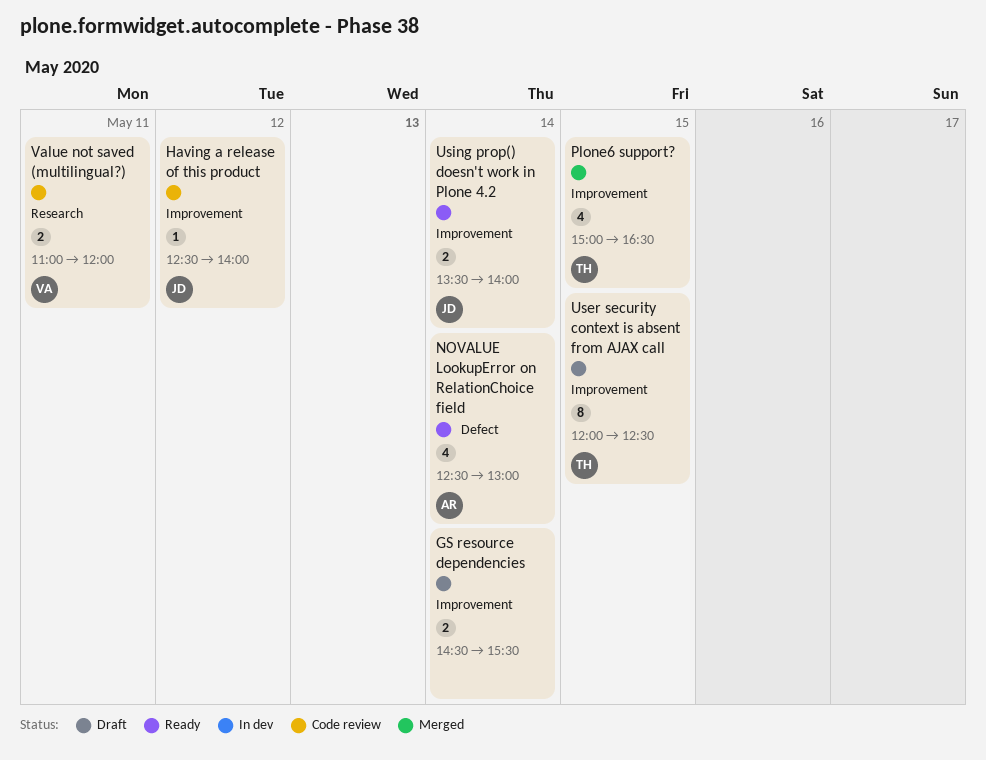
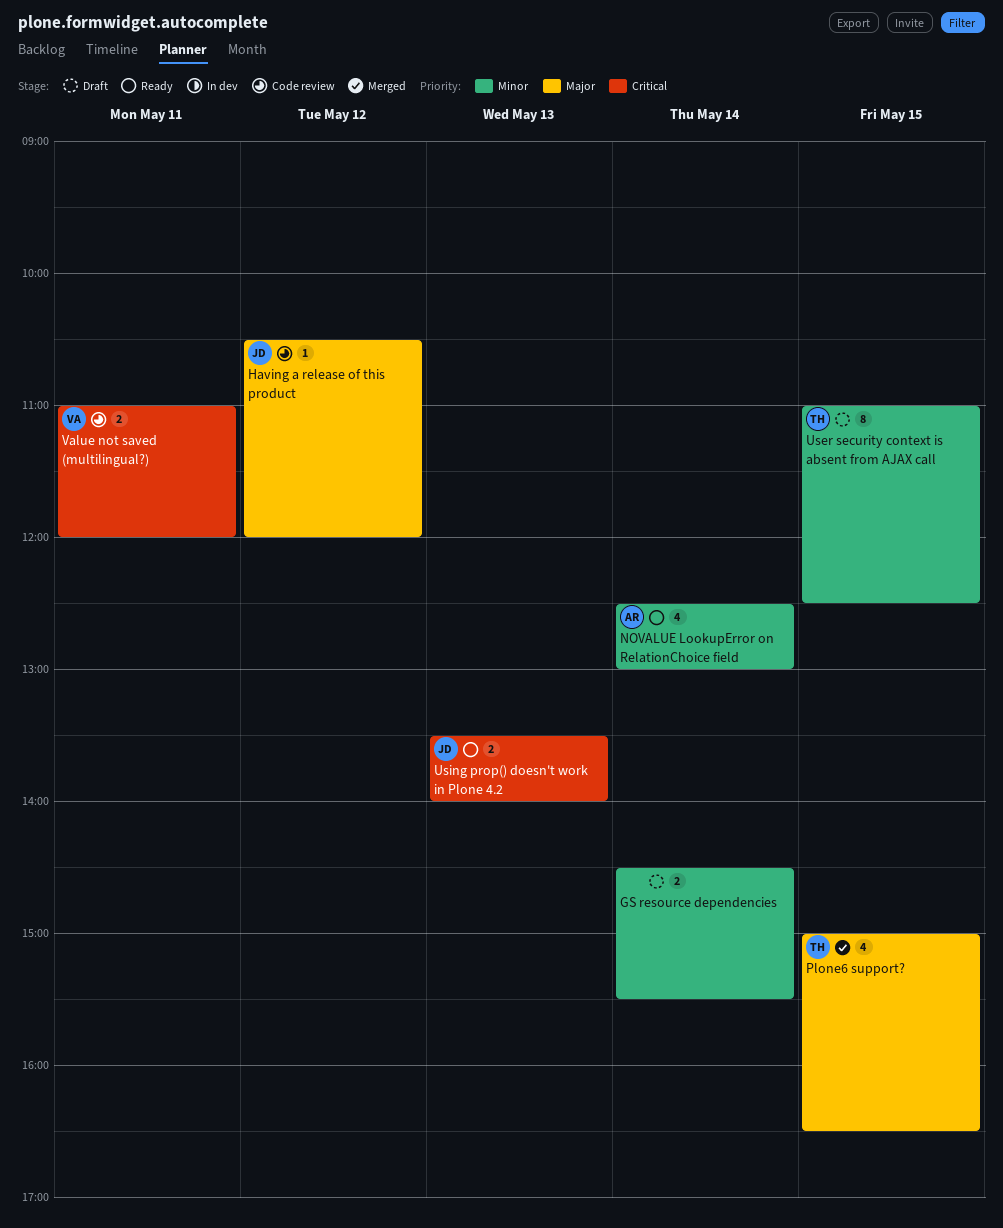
Having a release of this product, begins: 12:30 -> 10:30
Having a release of this product, ends: 14:00 -> 12:00
User security context is absent from AJAX call, begins: 12:00 -> 11:00
Using prop() doesn't work in Plone 4.2, day: May 14 -> May 13

